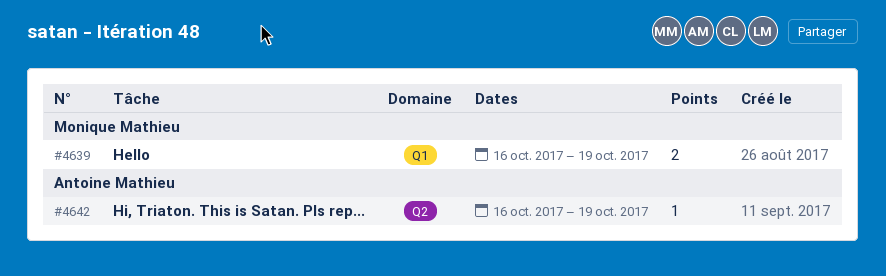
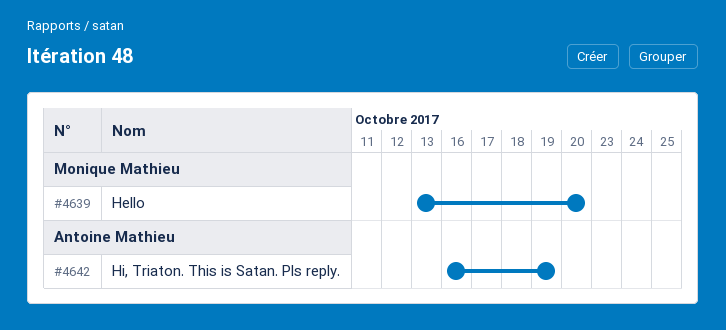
#4639, start: Oct 16 -> Oct 13
#4639, due: Oct 19 -> Oct 20

